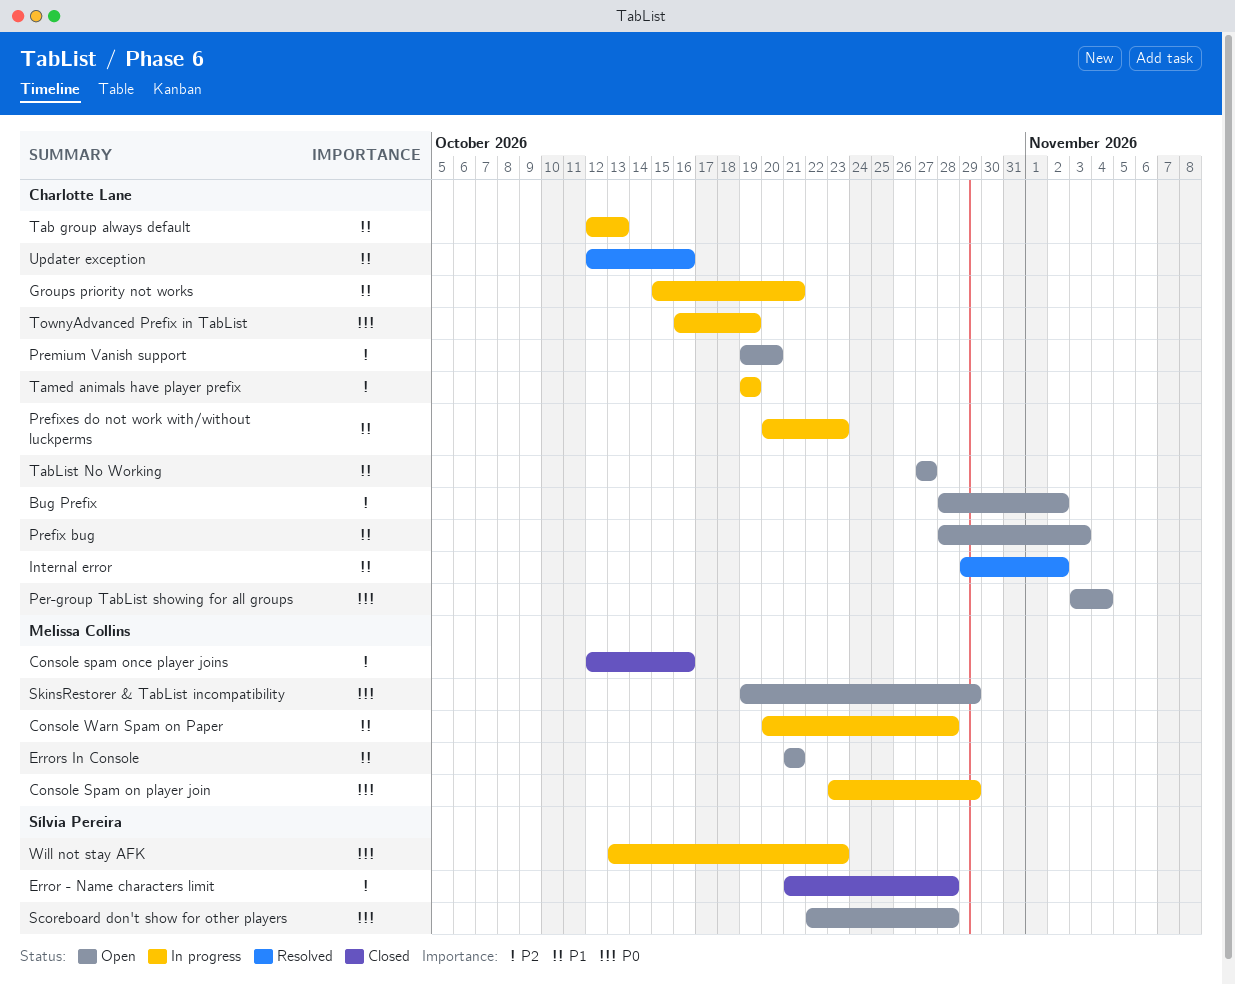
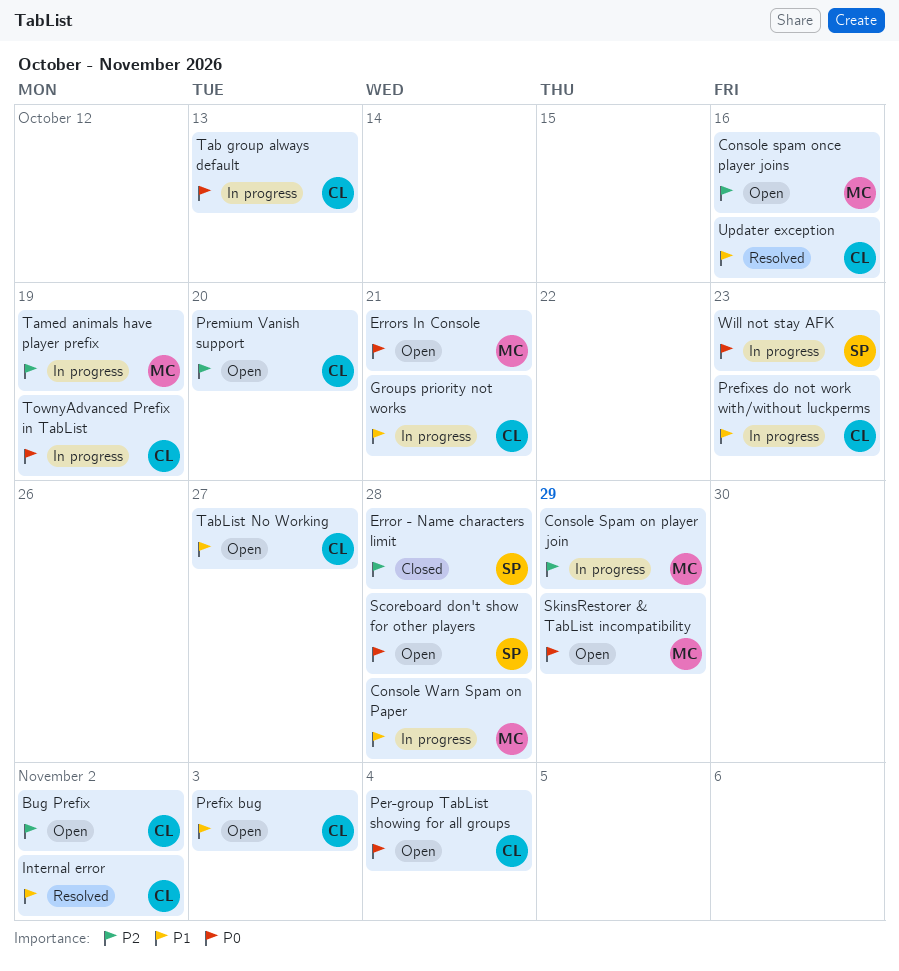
Console Spam on player join, priority: P0 -> P2
Console spam once player joins, status: Closed -> Open
Errors In Console, priority: P1 -> P0
Tab group always default, priority: P1 -> P0
Tamed animals have player prefix, owner: Charlotte Lane -> Melissa Collins

